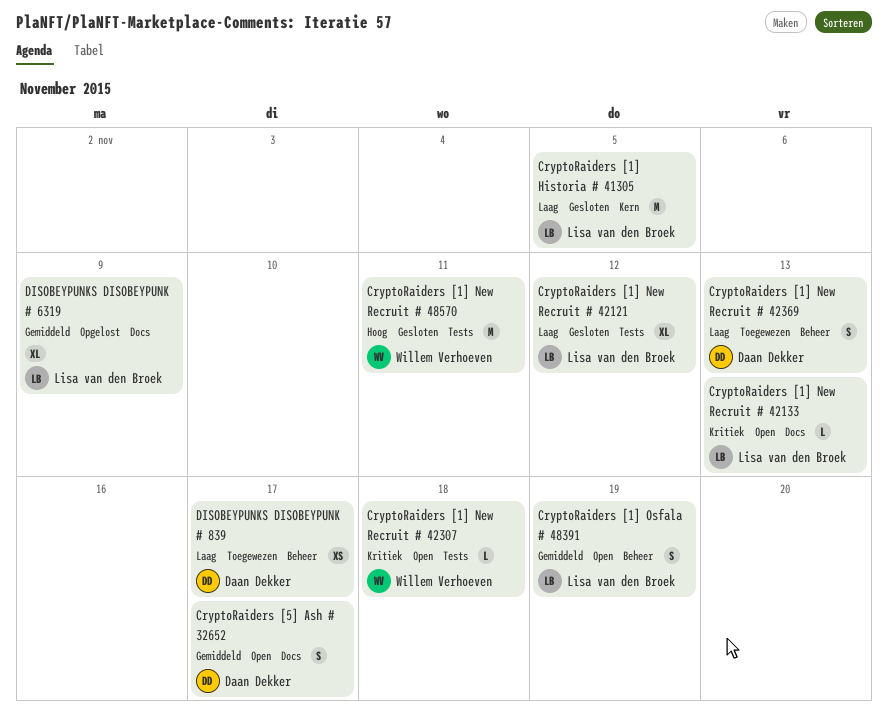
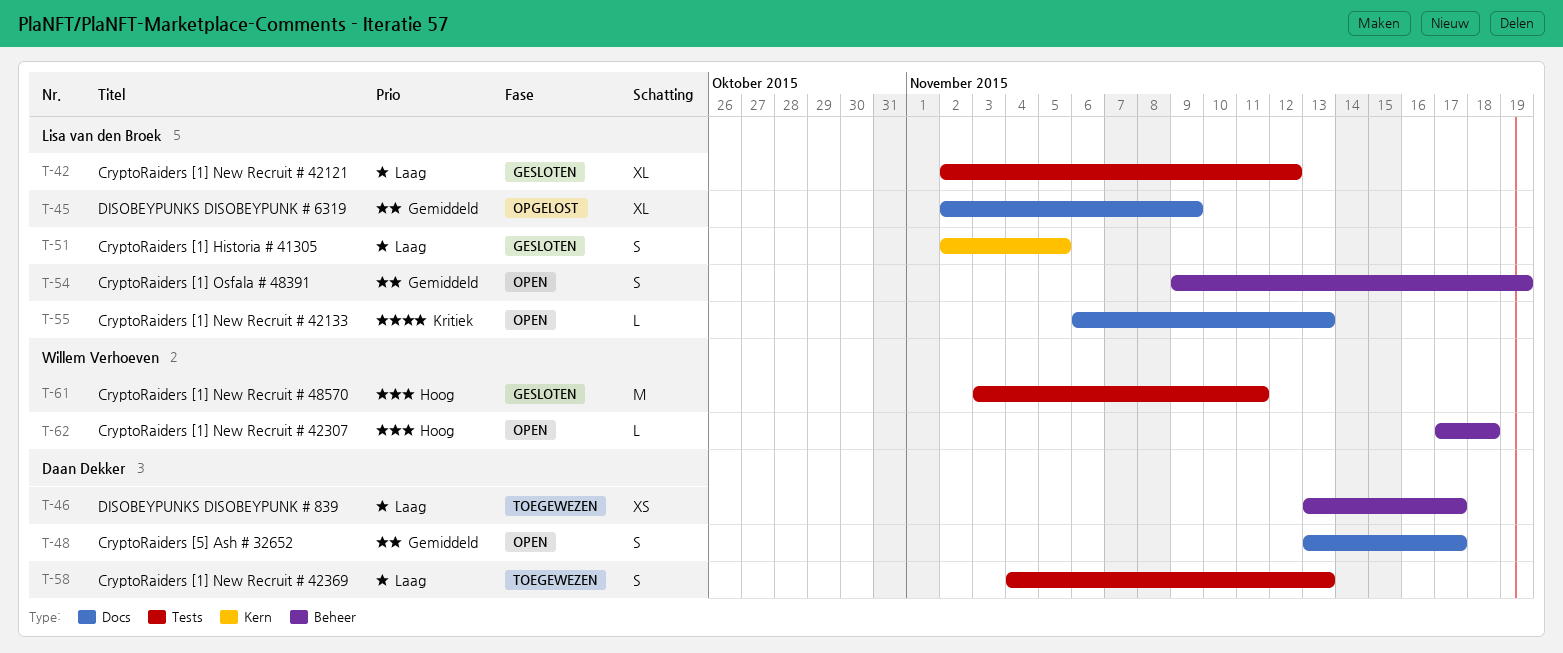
CryptoRaiders [1] Historia # 41305, estimate: M -> S
CryptoRaiders [1] New Recruit # 42307, priority: Kritiek -> Hoog
CryptoRaiders [1] New Recruit # 42307, label: Tests -> Beheer
CryptoRaiders [1] New Recruit # 42369, label: Beheer -> Tests

